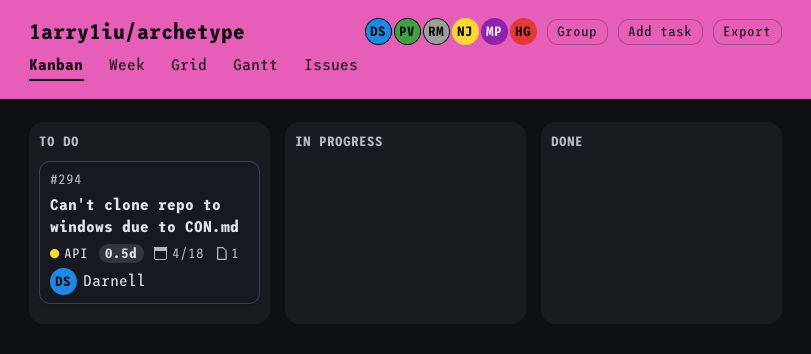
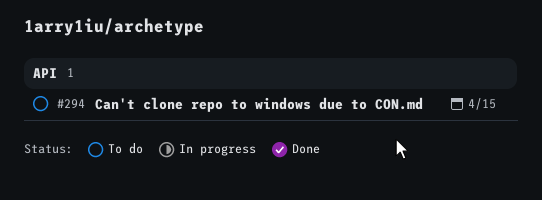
#294, due: Apr 18 -> Apr 15

